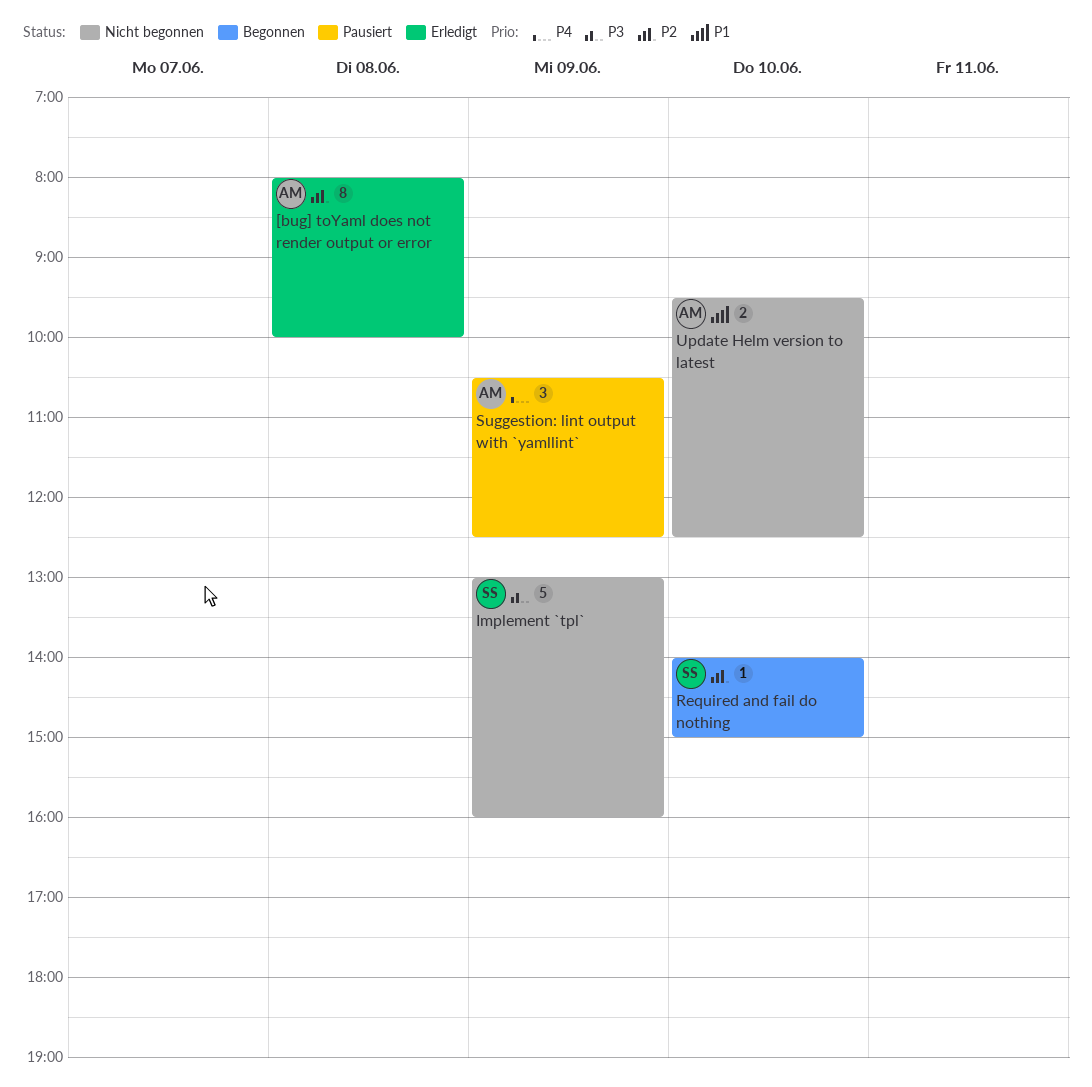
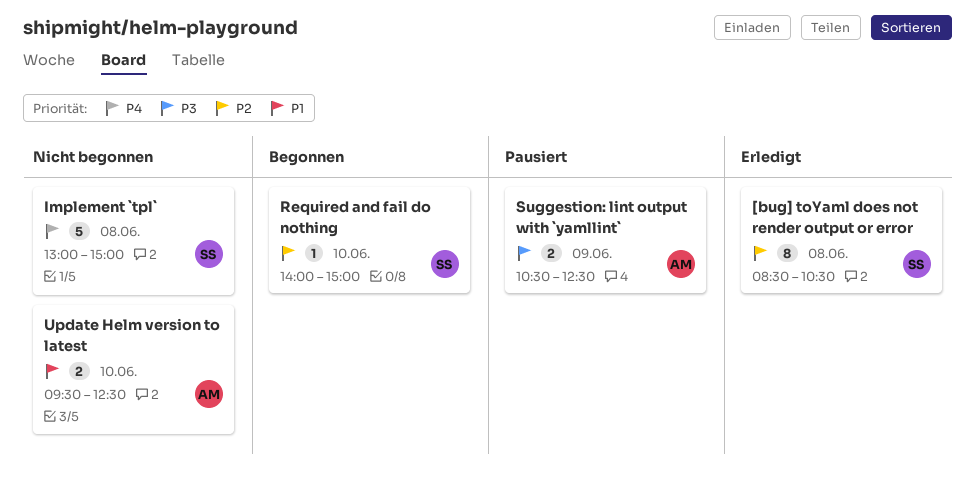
[bug] toYaml does not render output or error, owner: AM -> SS
[bug] toYaml does not render output or error, begins: 08:00 -> 08:30
[bug] toYaml does not render output or error, ends: 10:00 -> 10:30
Implement `tpl`, priority: P3 -> P4
Implement `tpl`, day: Jun 9 -> Jun 8
Implement `tpl`, ends: 16:00 -> 15:00
Suggestion: lint output with `yamllint`, priority: P4 -> P3
Suggestion: lint output with `yamllint`, estimate: 3 -> 2

